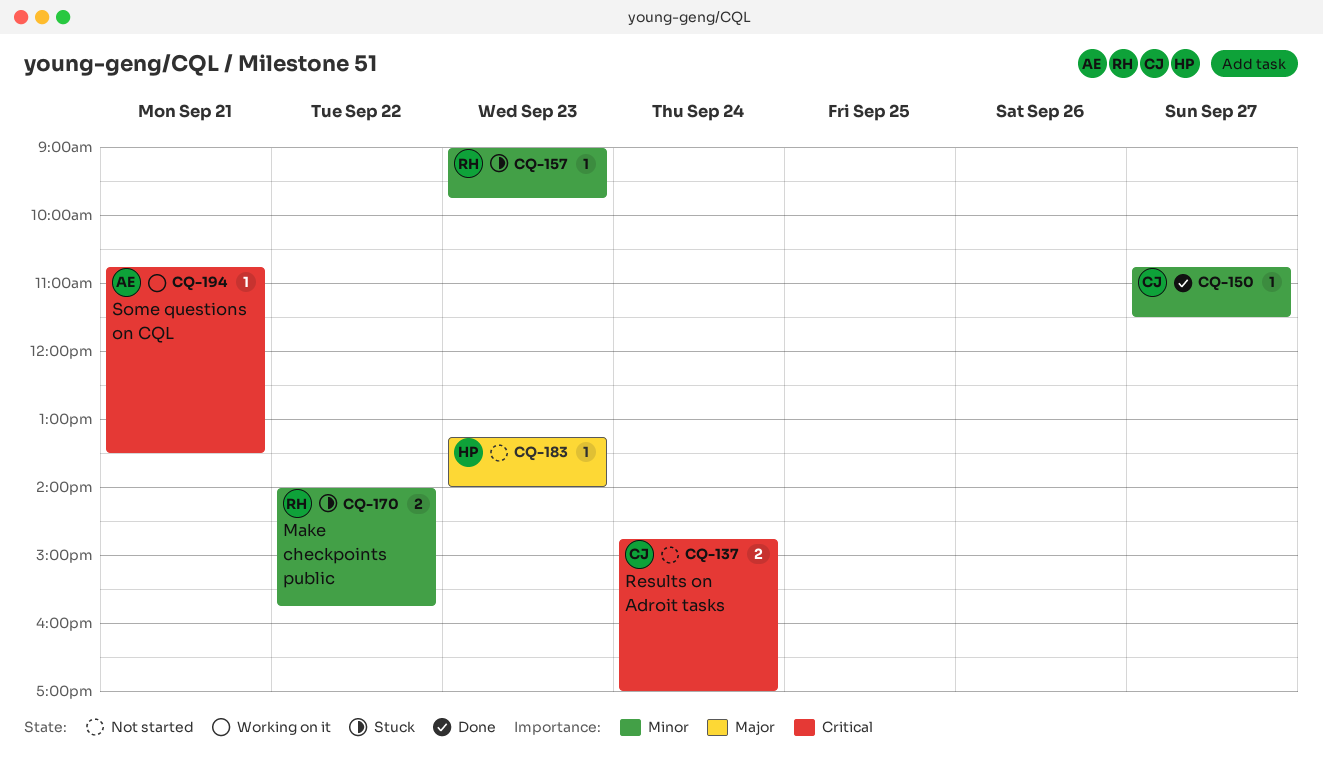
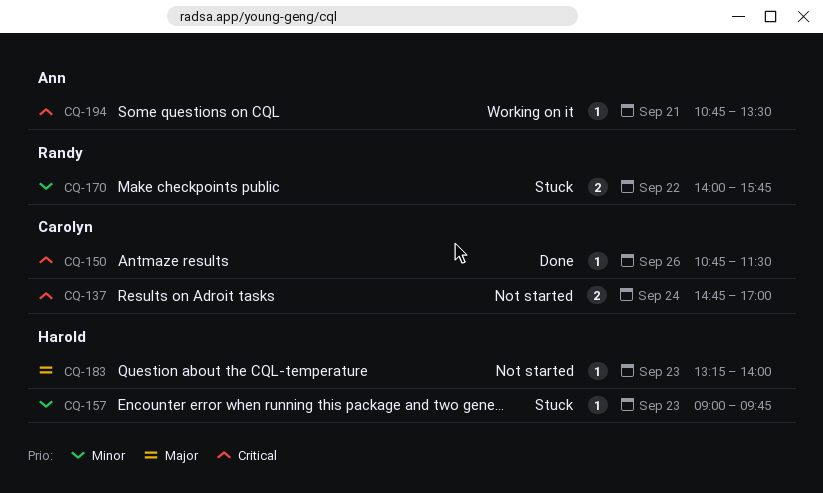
CQ-150, priority: Minor -> Critical
CQ-150, day: Sep 27 -> Sep 26
CQ-157, owner: Randy -> Harold

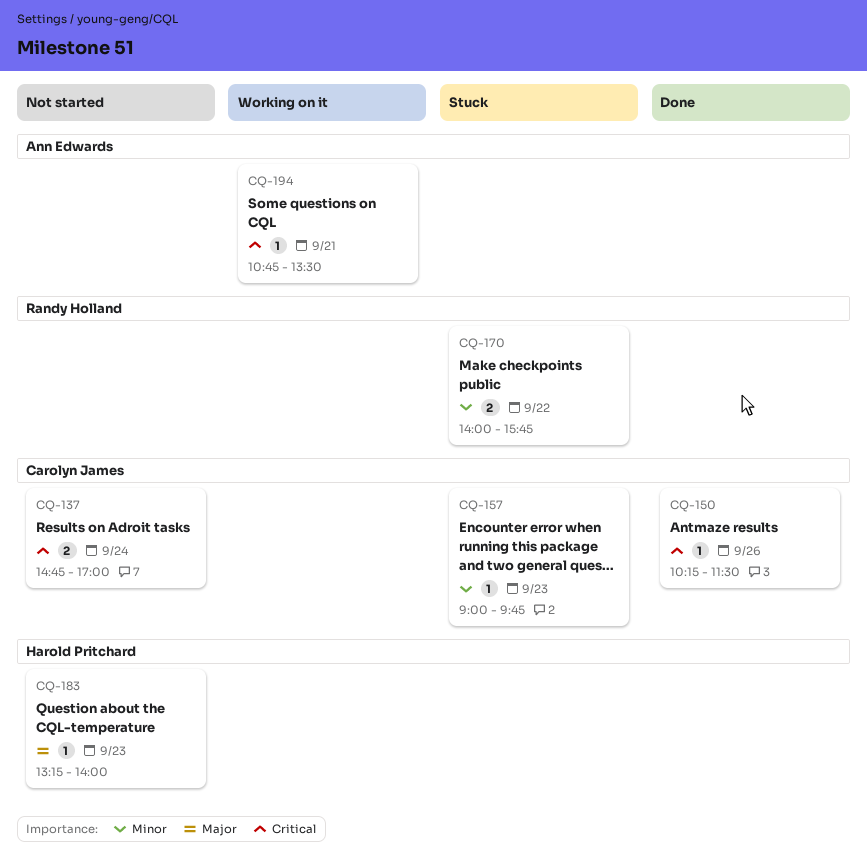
CQ-150, begins: 10:45 -> 10:15
CQ-157, owner: Harold Pritchard -> Carolyn James

